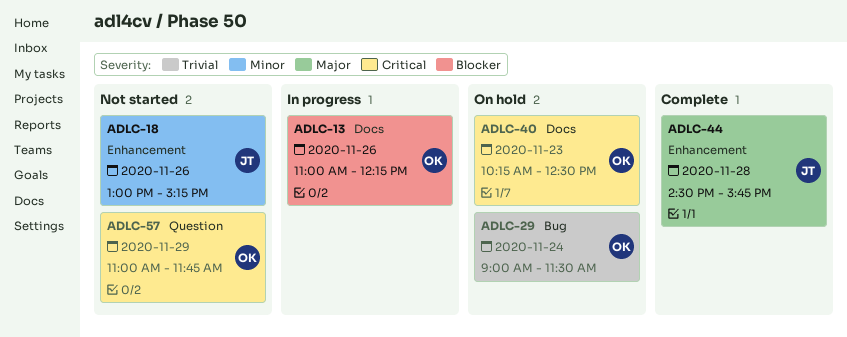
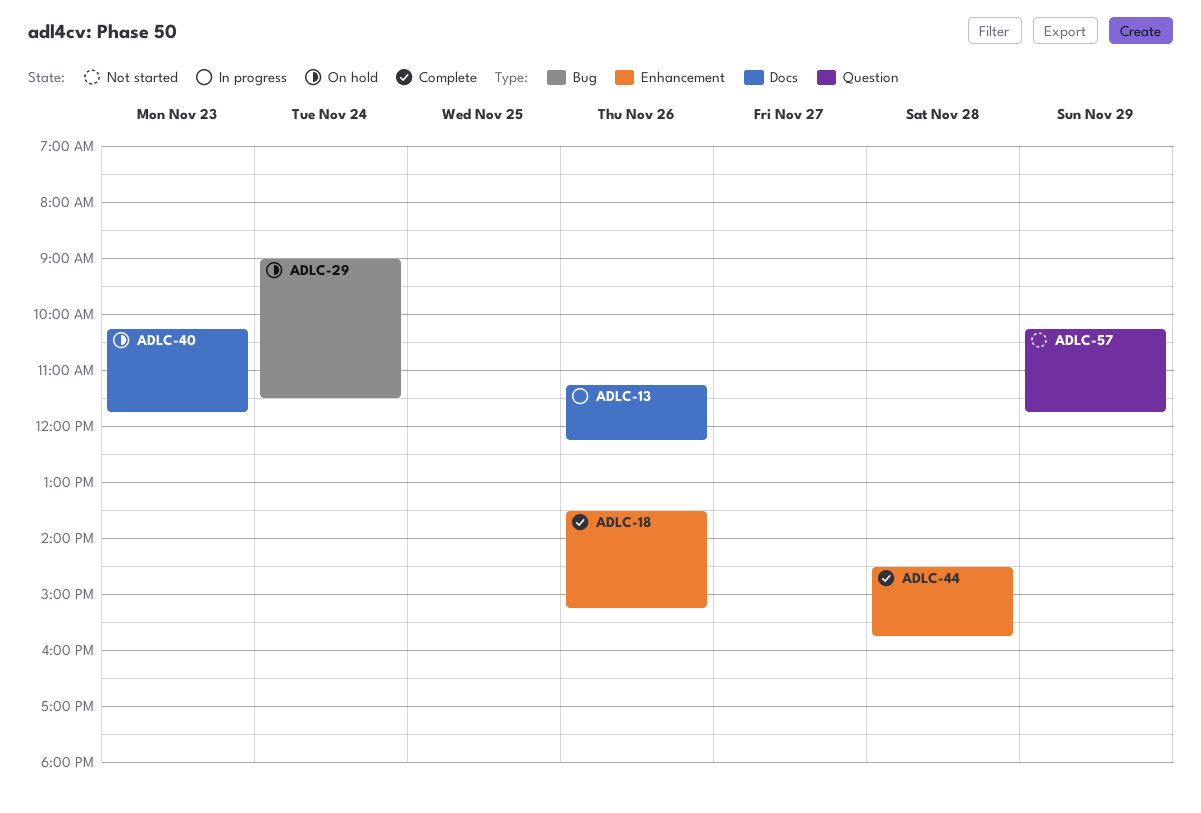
ADLC-13, begins: 11:00 -> 11:15
ADLC-18, status: Not started -> Complete
ADLC-18, begins: 13:00 -> 13:30
ADLC-40, ends: 12:30 -> 11:45
ADLC-57, begins: 11:00 -> 10:15

